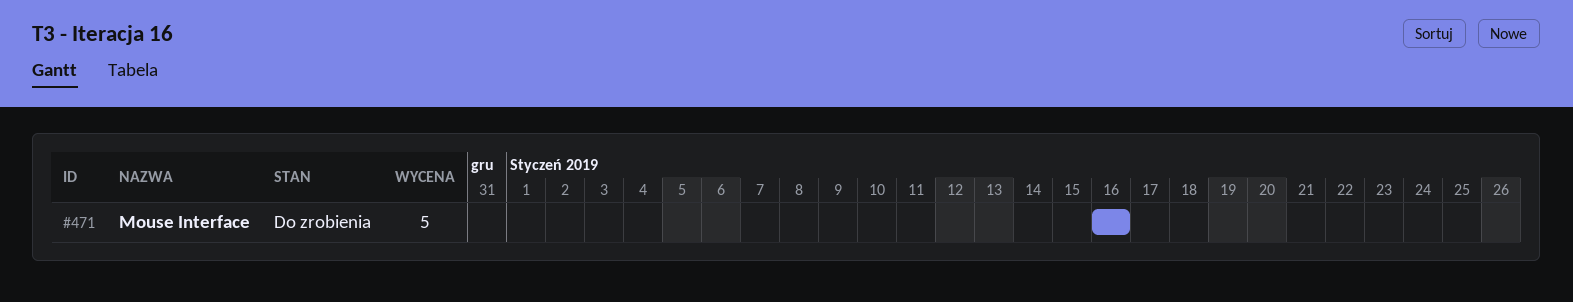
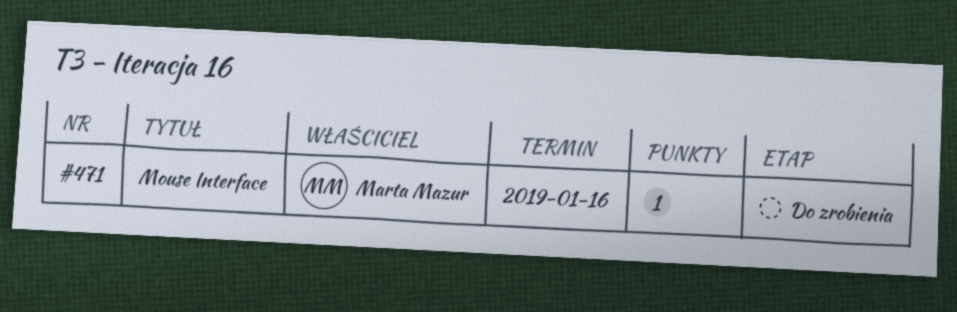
#471, estimate: 5 -> 1

